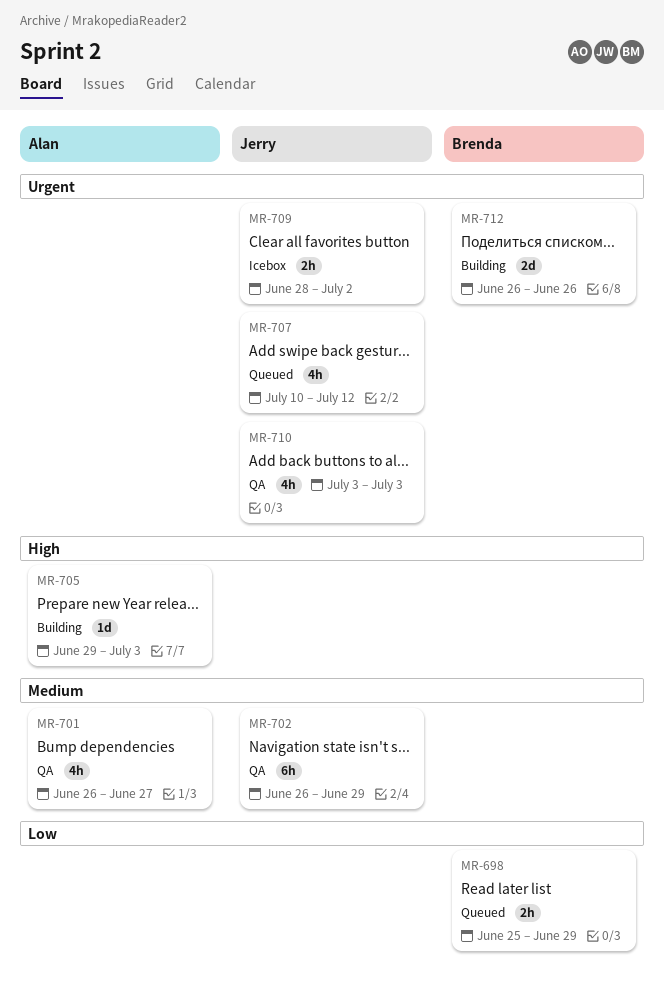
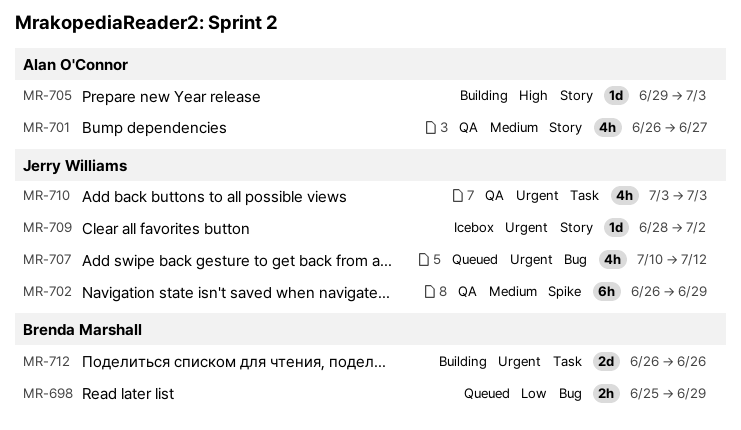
MR-709, estimate: 2h -> 1d

